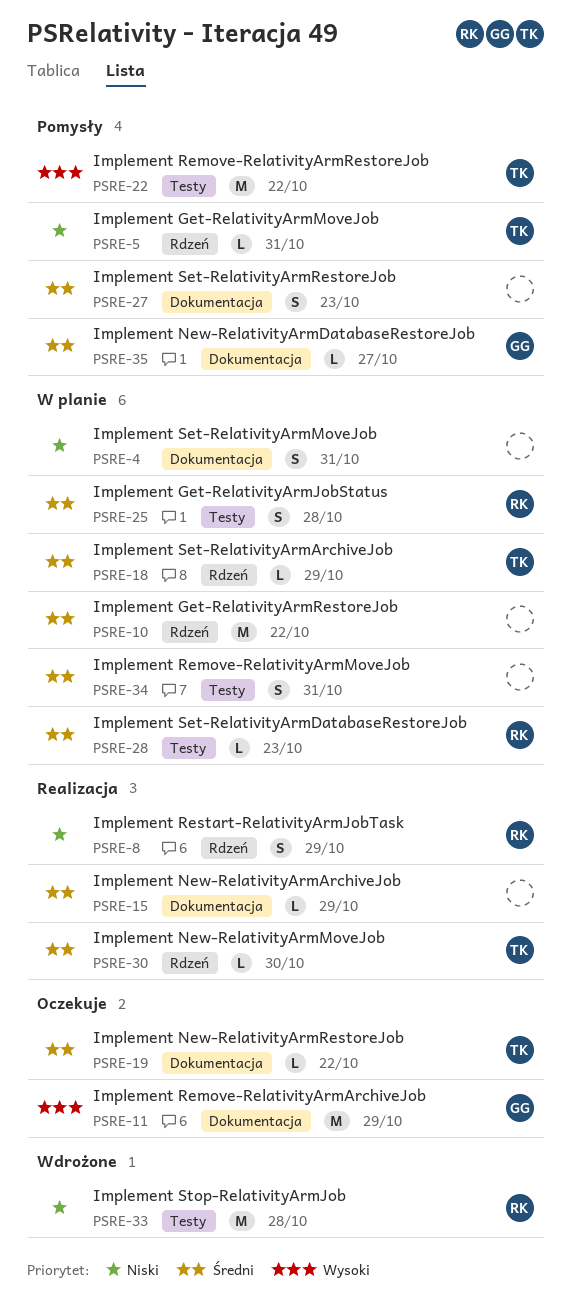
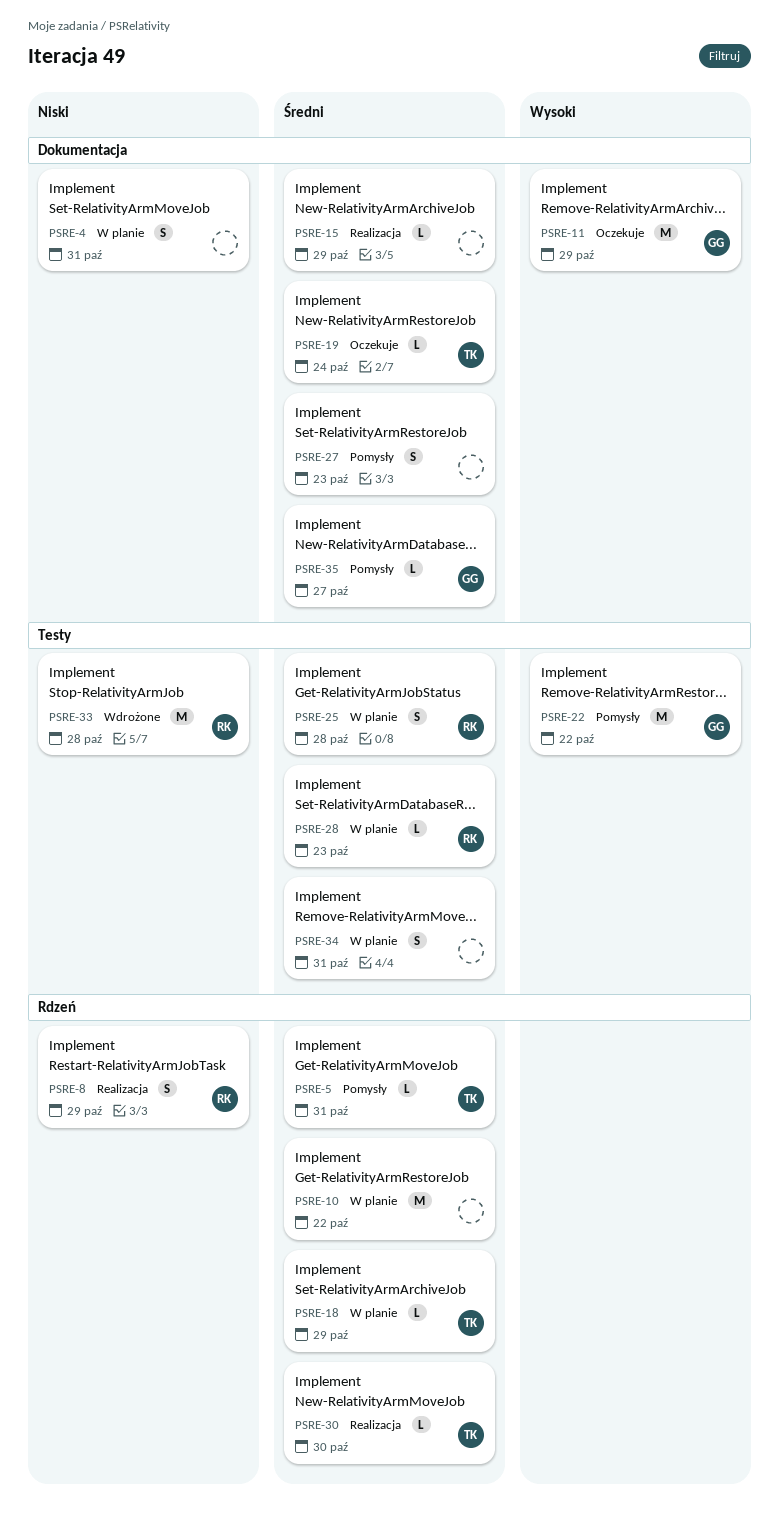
PSRE-5, priority: Niski -> Średni
PSRE-19, due: Oct 22 -> Oct 24
PSRE-22, owner: TK -> GG

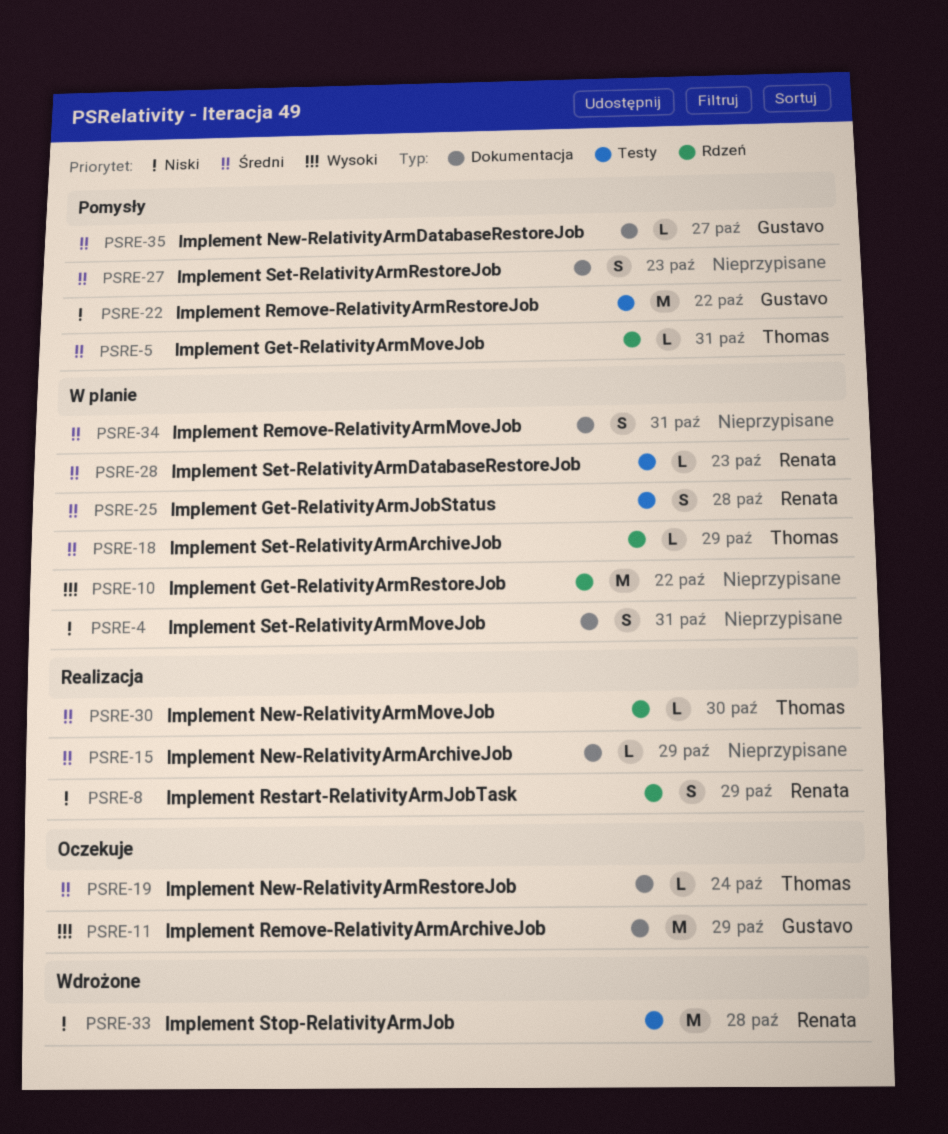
PSRE-10, priority: Średni -> Wysoki
PSRE-22, priority: Wysoki -> Niski
PSRE-34, label: Testy -> Dokumentacja

